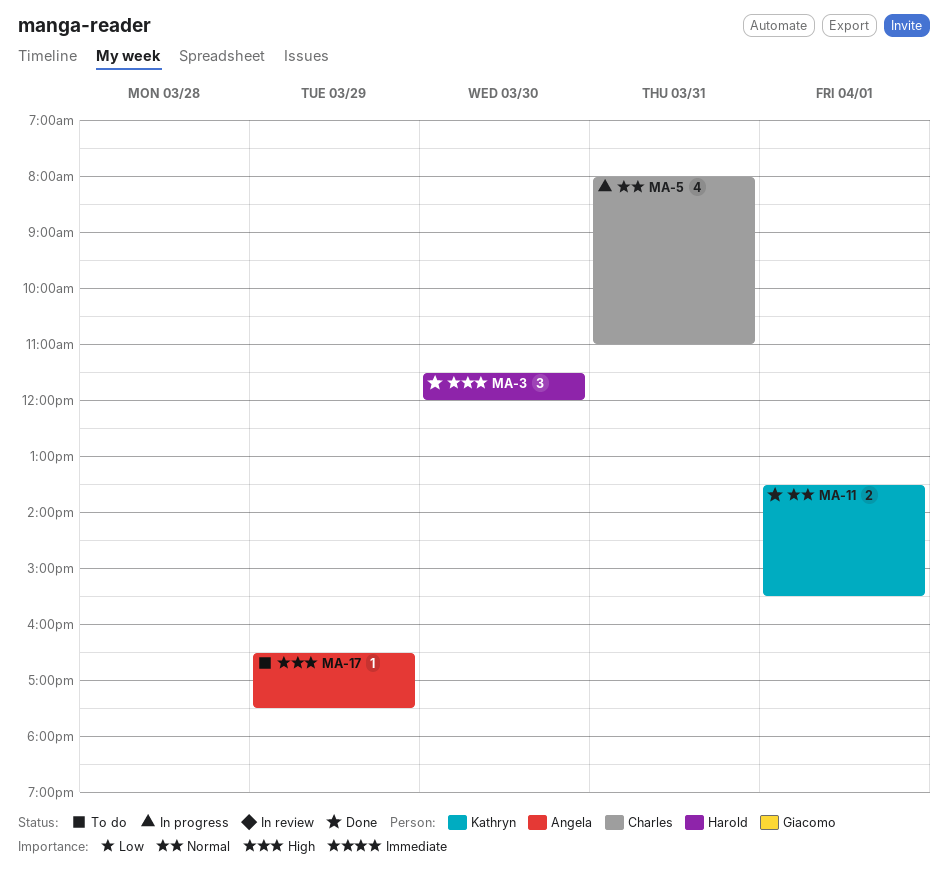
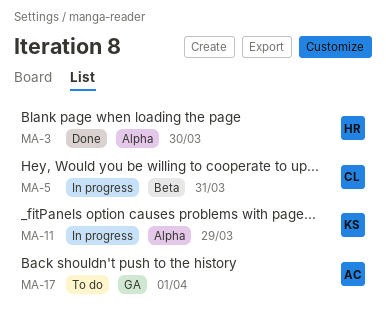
MA-11, status: Done -> In progress
MA-11, day: Apr 1 -> Mar 29
MA-17, day: Mar 29 -> Apr 1

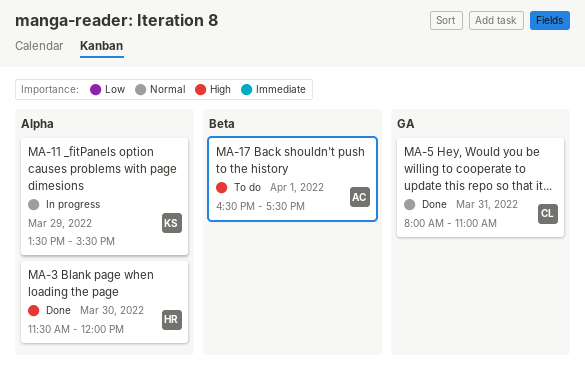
MA-5, status: In progress -> Done
MA-5, label: Beta -> GA
MA-17, label: GA -> Beta

